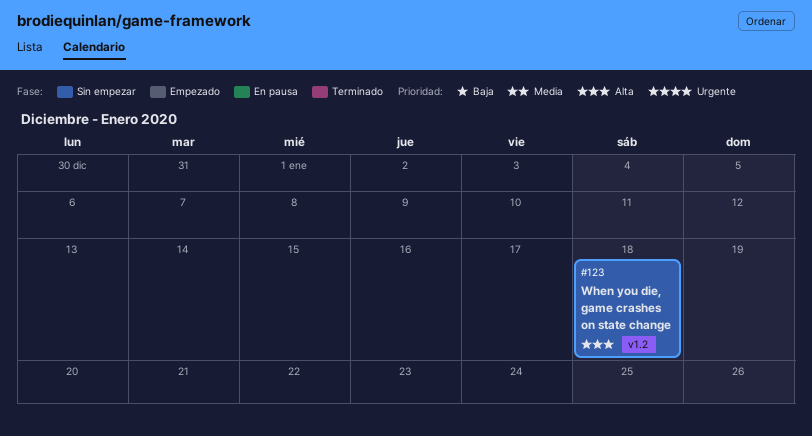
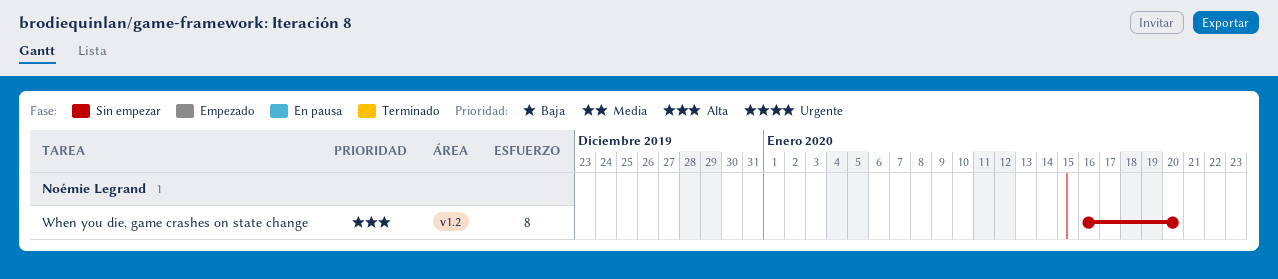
When you die, game crashes on state change, due: Jan 18 -> Jan 20

